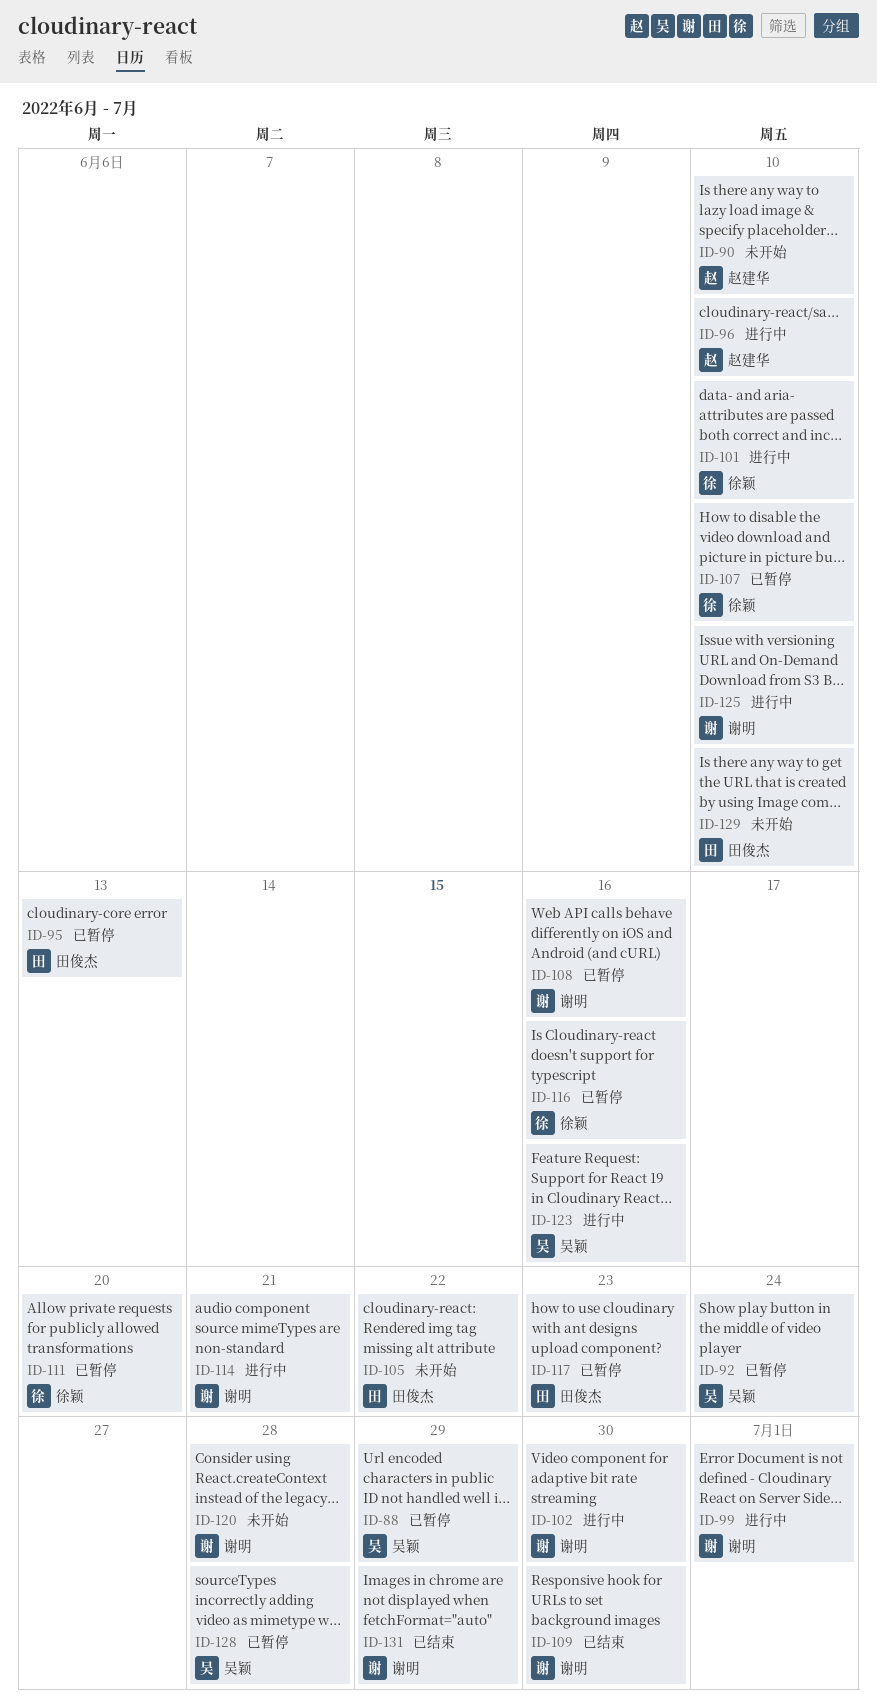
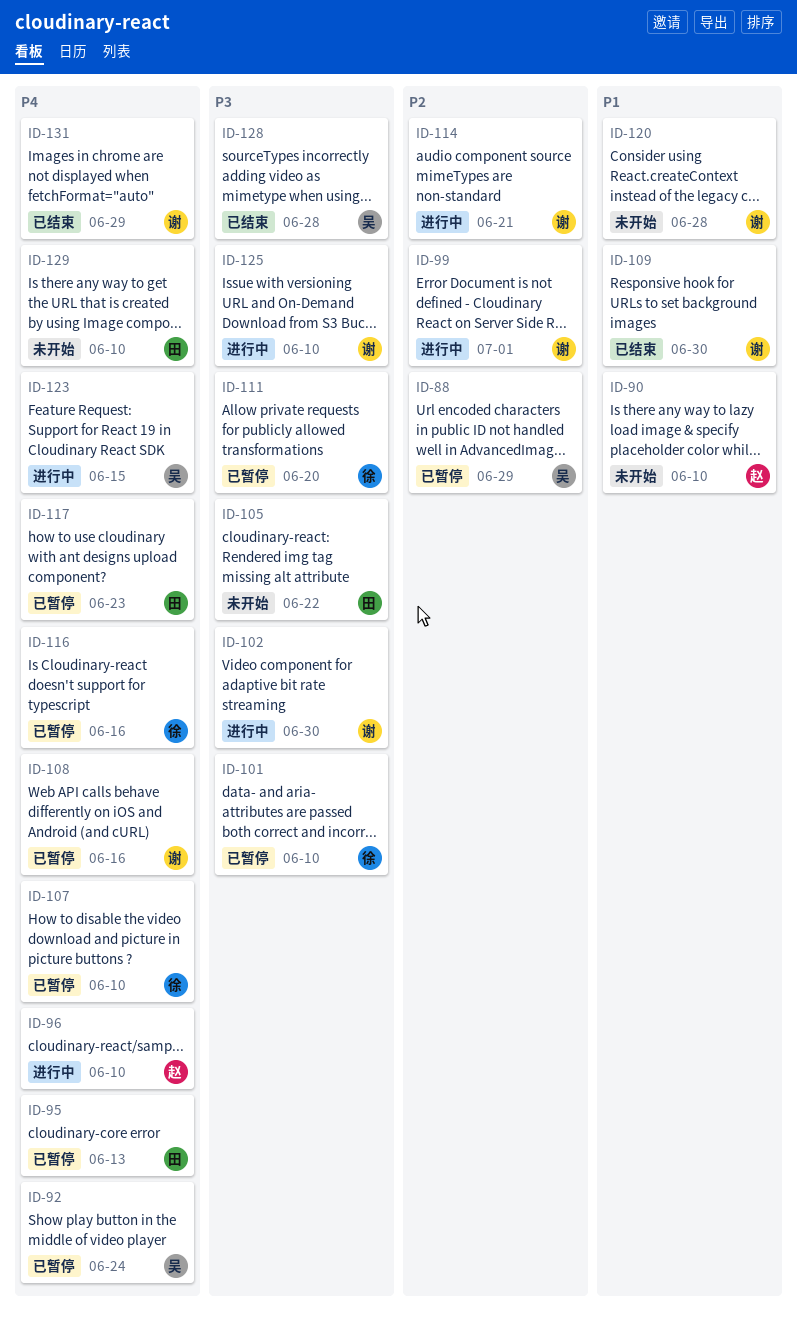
ID-101, status: 进行中 -> 已暂停
ID-123, due: Jun 16 -> Jun 15
ID-128, status: 已暂停 -> 已结束

